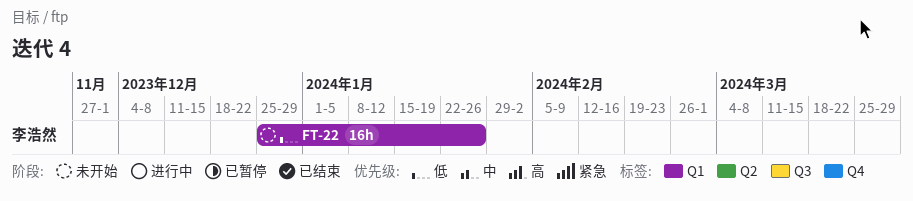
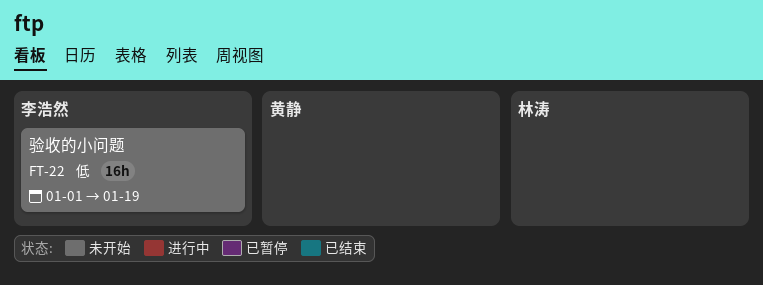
FT-22, start: Dec 25 -> Jan 1
FT-22, due: Jan 26 -> Jan 19

